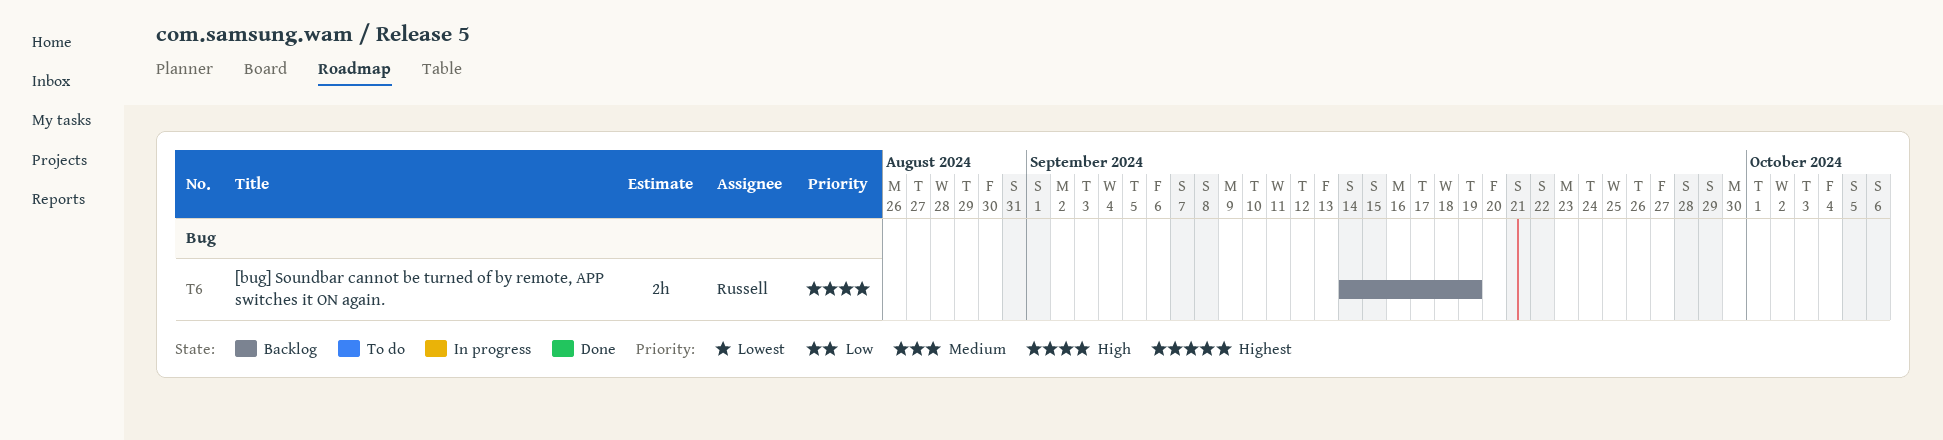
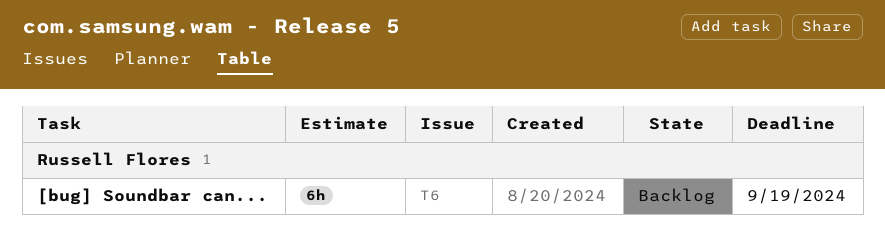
T6, estimate: 2h -> 6h

